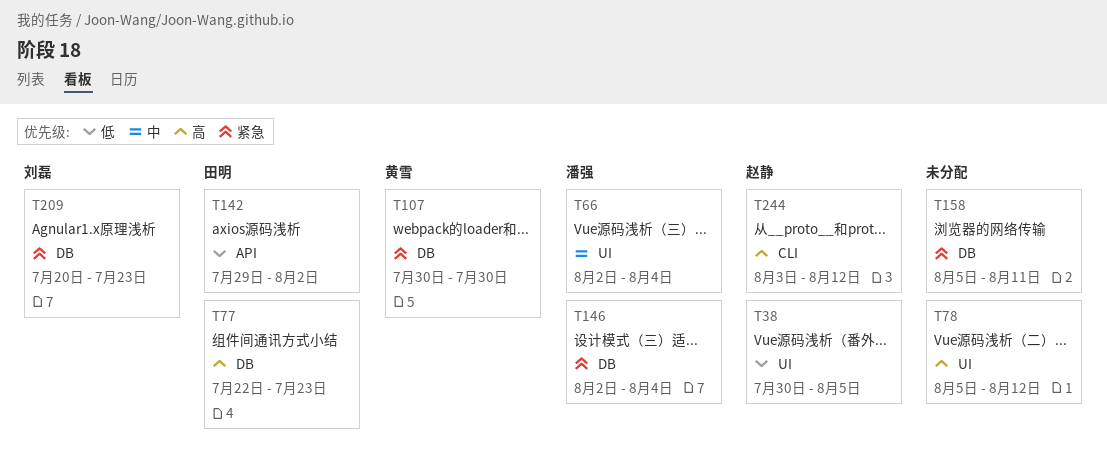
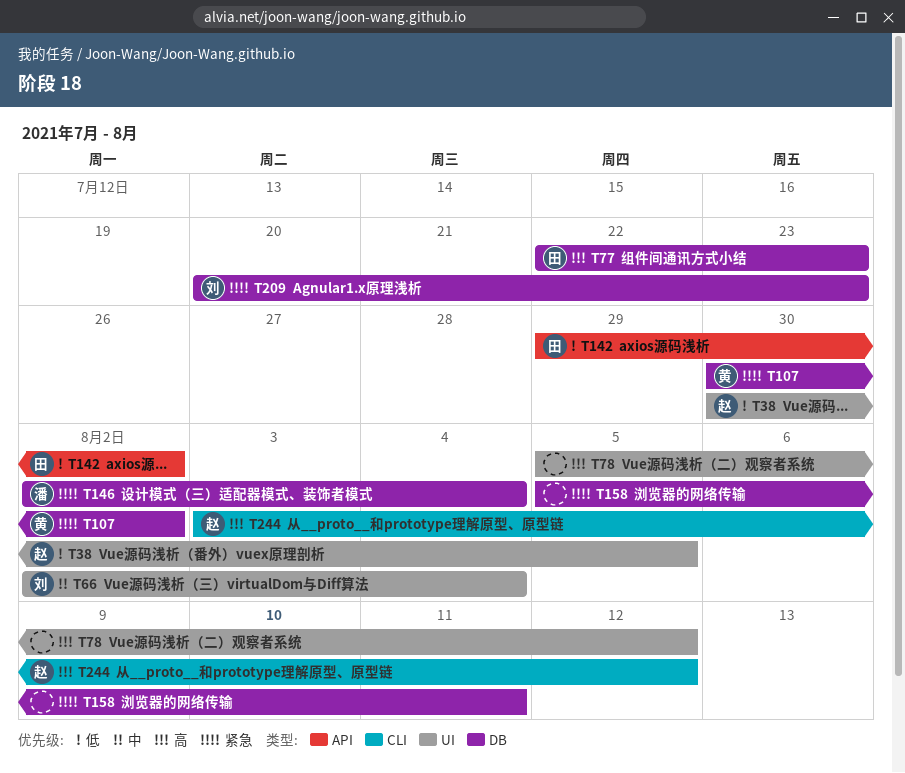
T66, owner: 潘强 -> 刘磊
T107, due: Jul 30 -> Aug 2

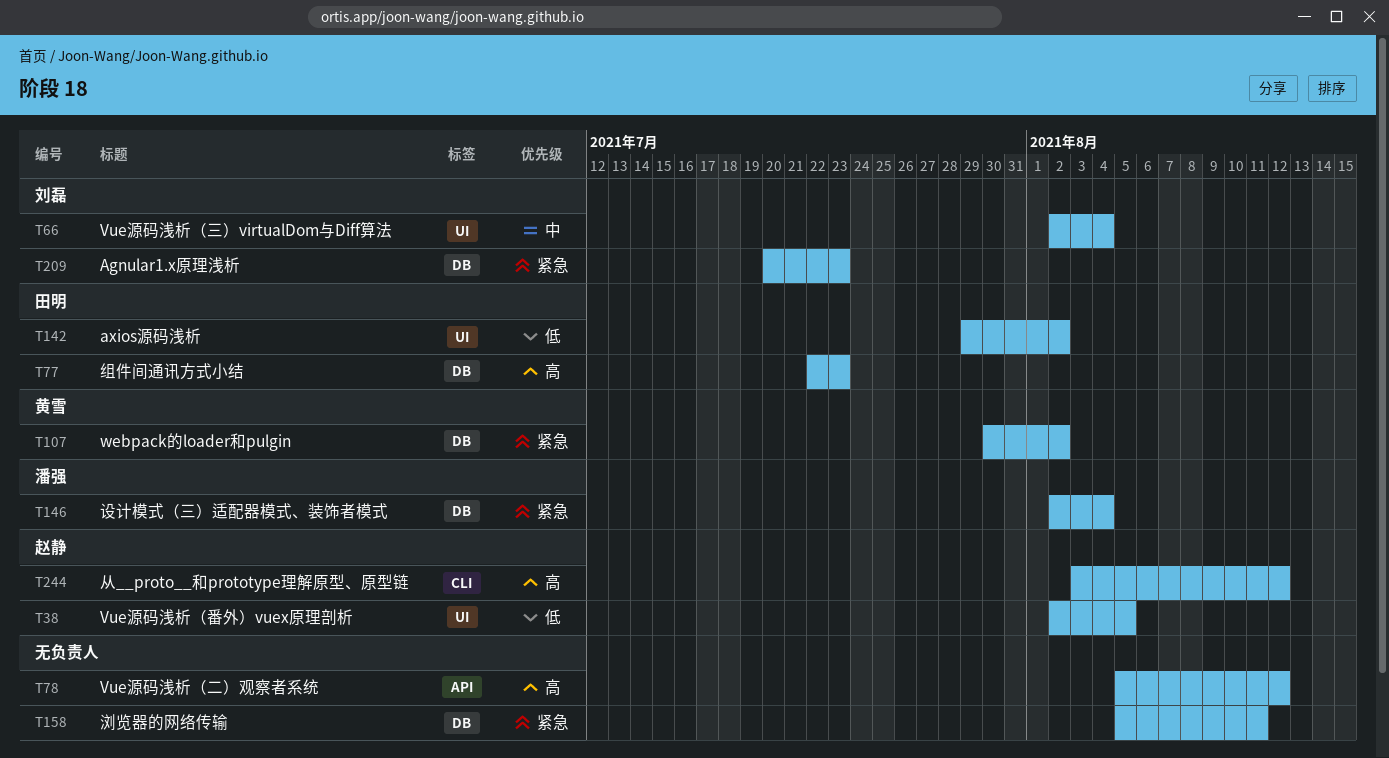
T38, start: Jul 30 -> Aug 2
T78, label: UI -> API
T142, label: API -> UI

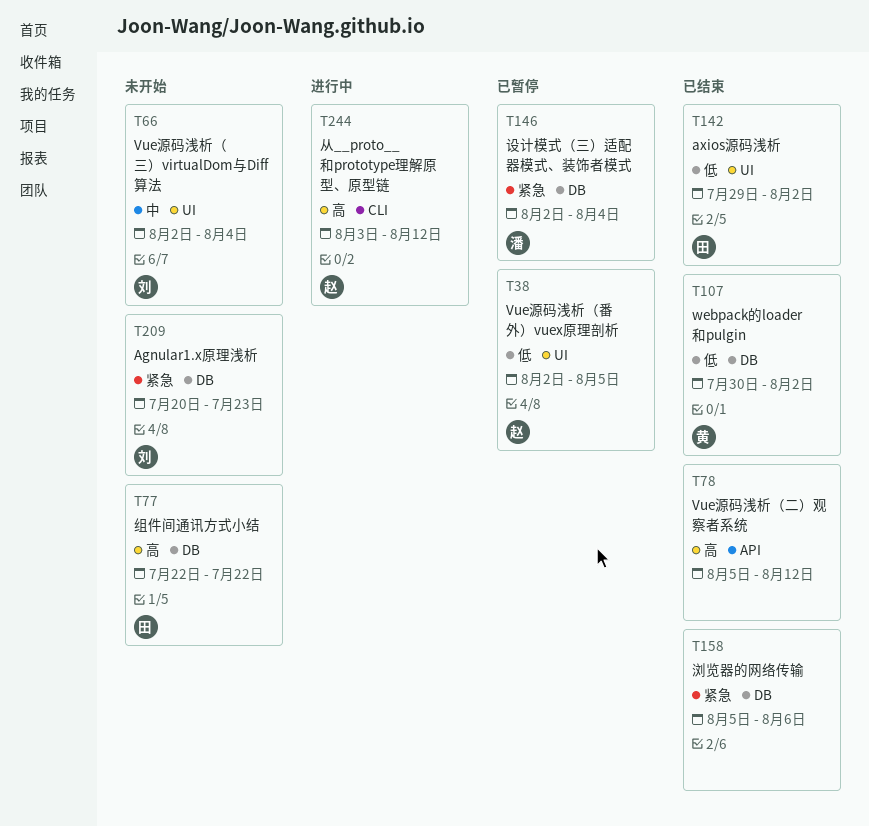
T77, due: Jul 23 -> Jul 22
T107, priority: 紧急 -> 低
T158, due: Aug 11 -> Aug 6

